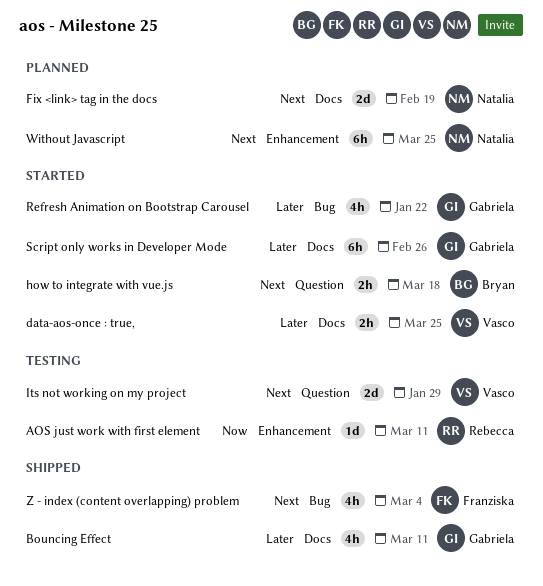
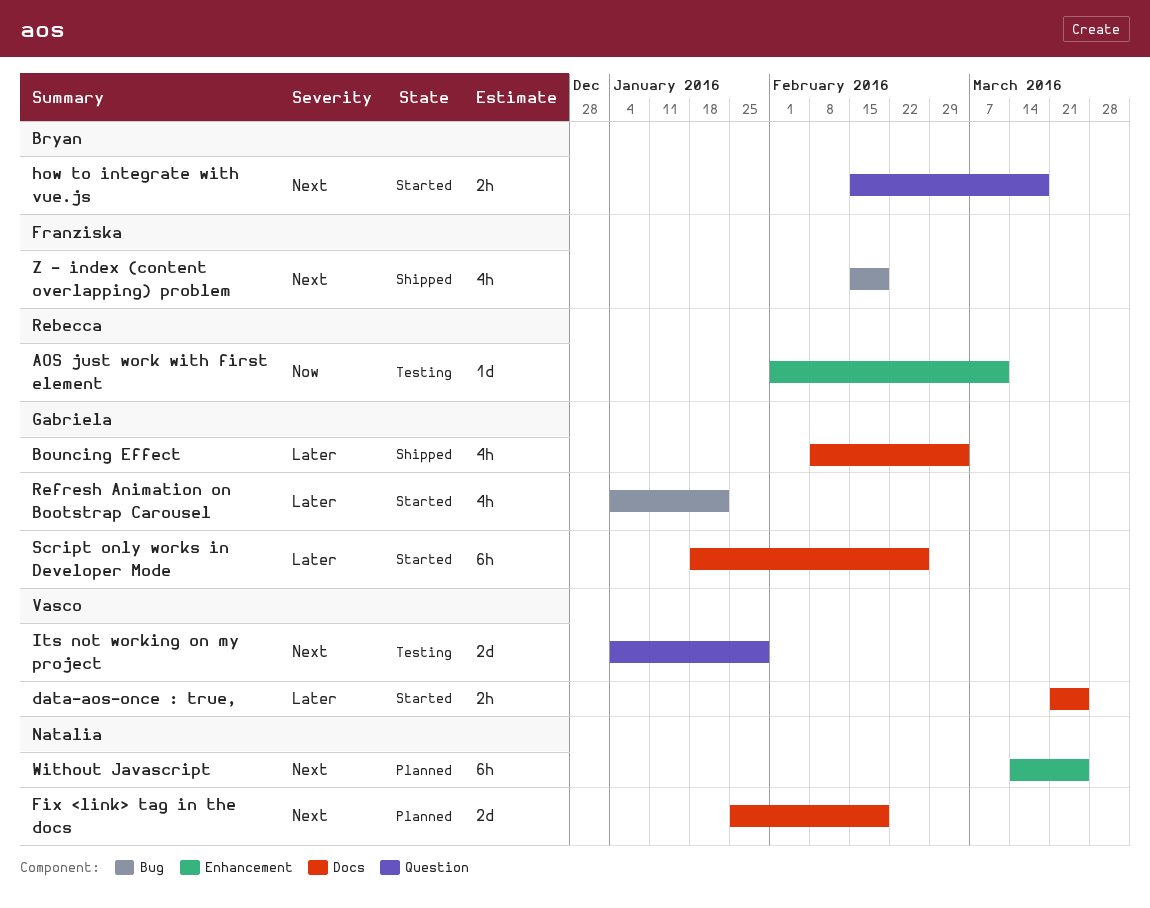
Bouncing Effect, due: Mar 11 -> Mar 4
Z - index (content overlapping) problem, due: Mar 4 -> Feb 19

